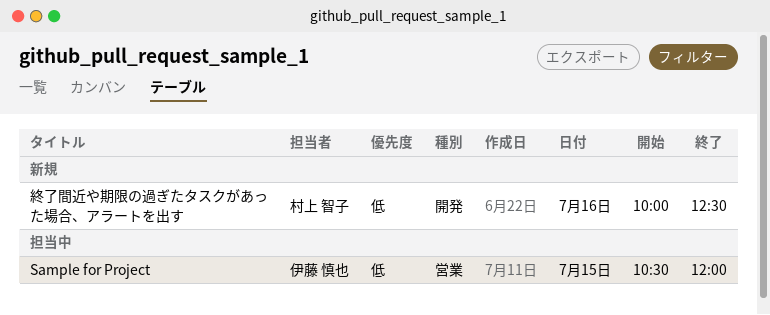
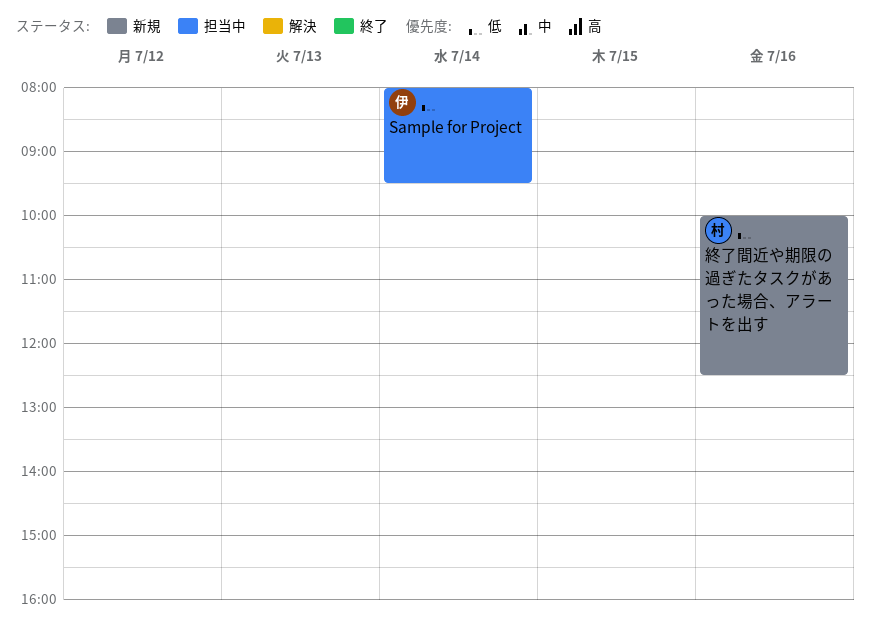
Sample for Project, day: Jul 15 -> Jul 14
Sample for Project, begins: 10:30 -> 08:00
Sample for Project, ends: 12:00 -> 09:30

